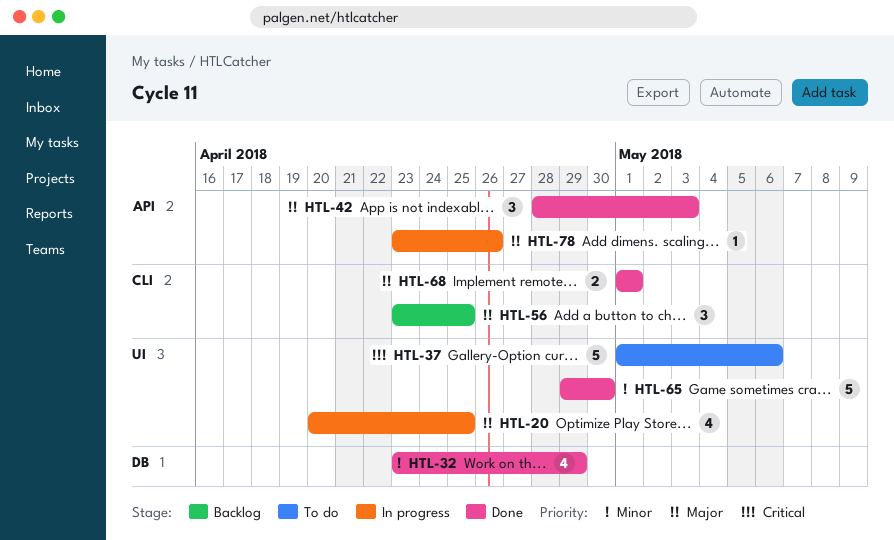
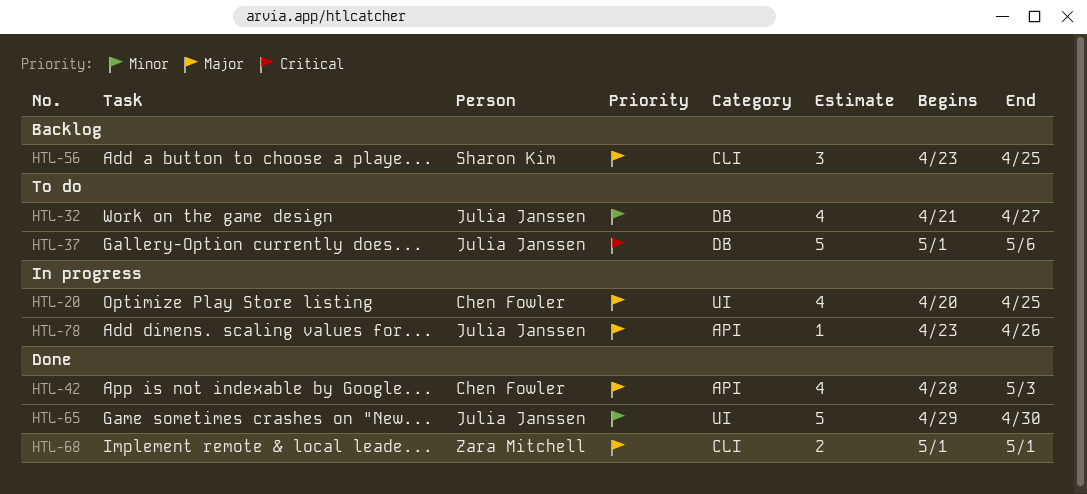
HTL-32, status: Done -> To do
HTL-32, start: Apr 23 -> Apr 21
HTL-32, due: Apr 29 -> Apr 27
HTL-37, label: UI -> DB
HTL-42, estimate: 3 -> 4

